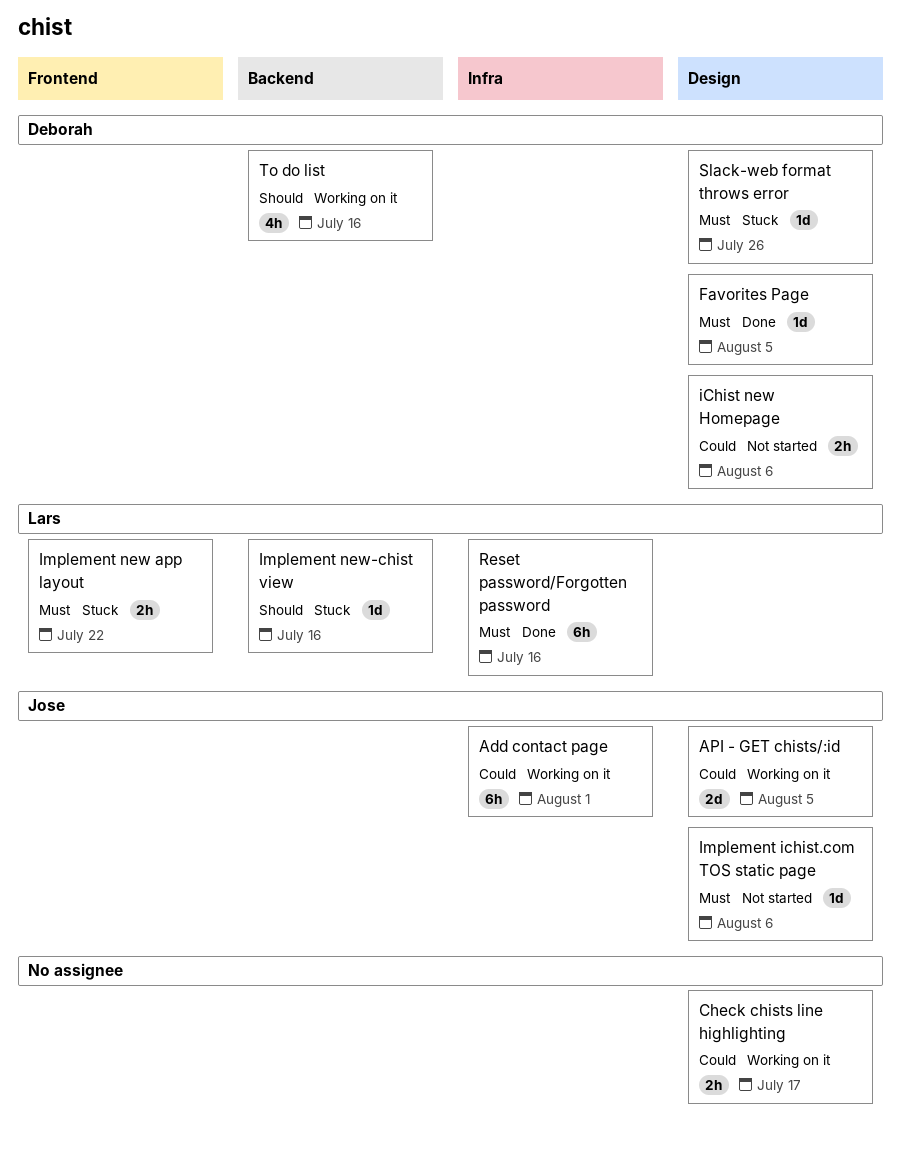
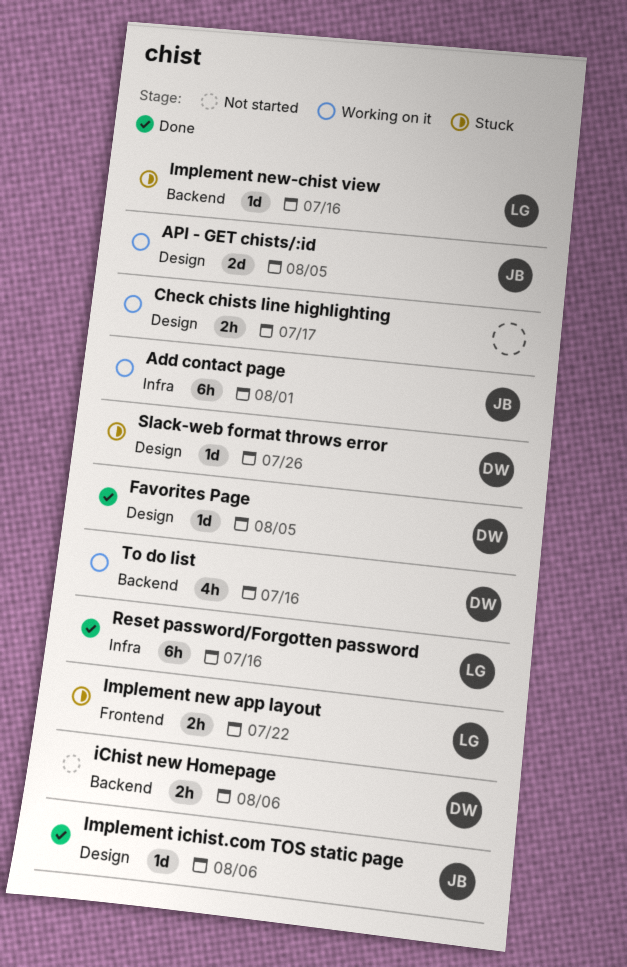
iChist new Homepage, label: Design -> Backend
Implement ichist.com TOS static page, status: Not started -> Done

